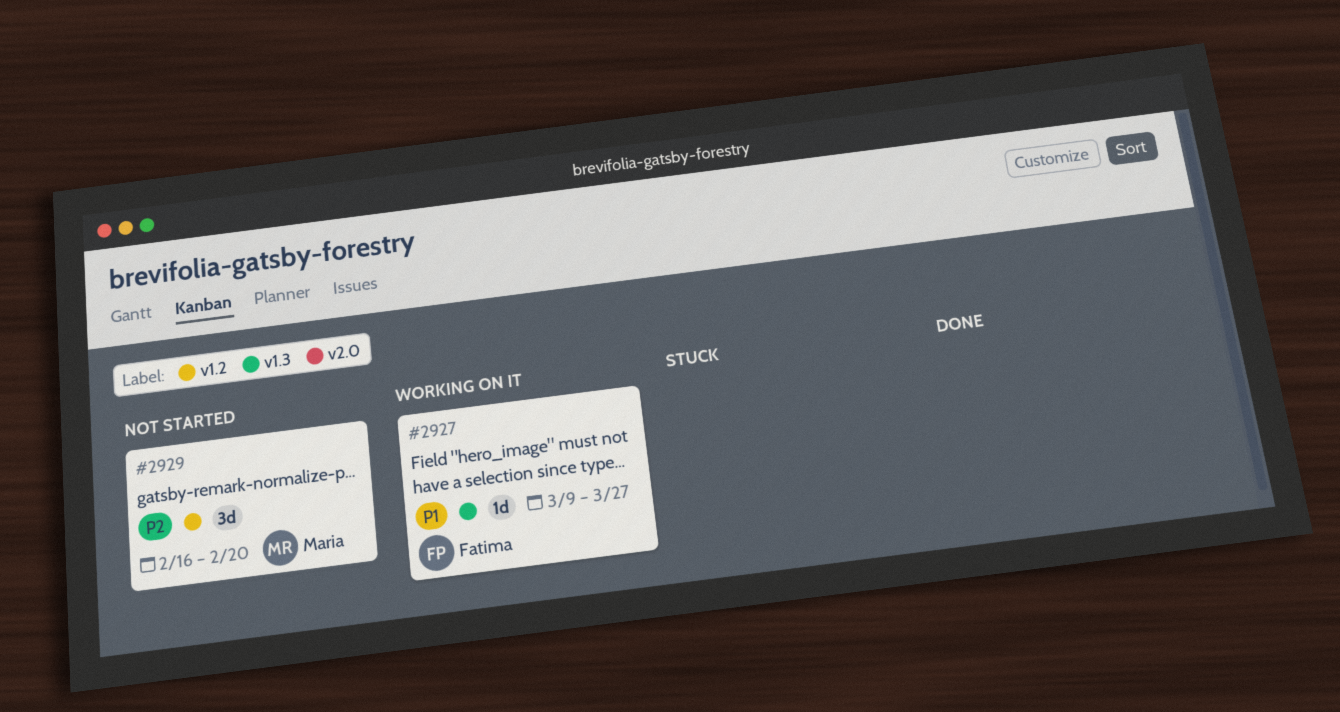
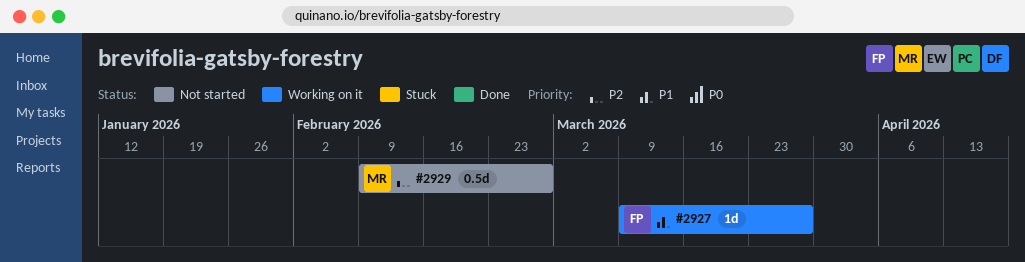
#2929, estimate: 3d -> 0.5d
#2929, start: Feb 16 -> Feb 9
#2929, due: Feb 20 -> Feb 27

